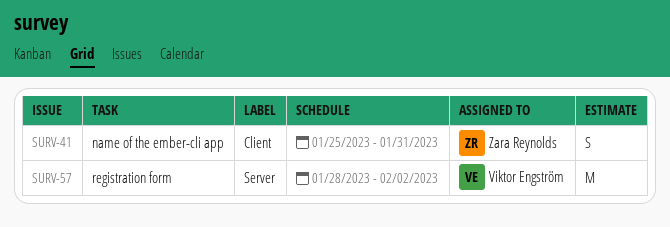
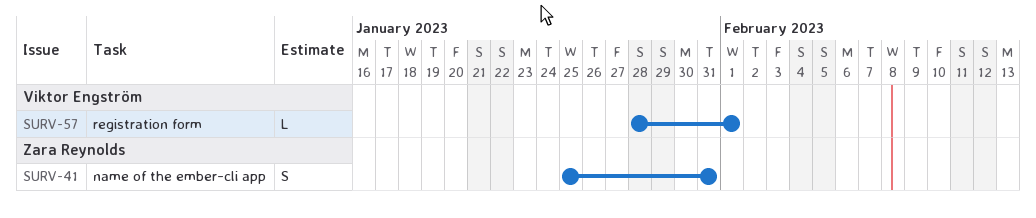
SURV-57, estimate: M -> L
SURV-57, due: Feb 2 -> Feb 1

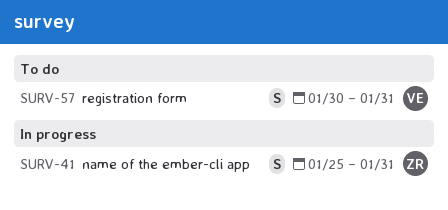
SURV-57, estimate: L -> S
SURV-57, start: Jan 28 -> Jan 30
SURV-57, due: Feb 1 -> Jan 31

